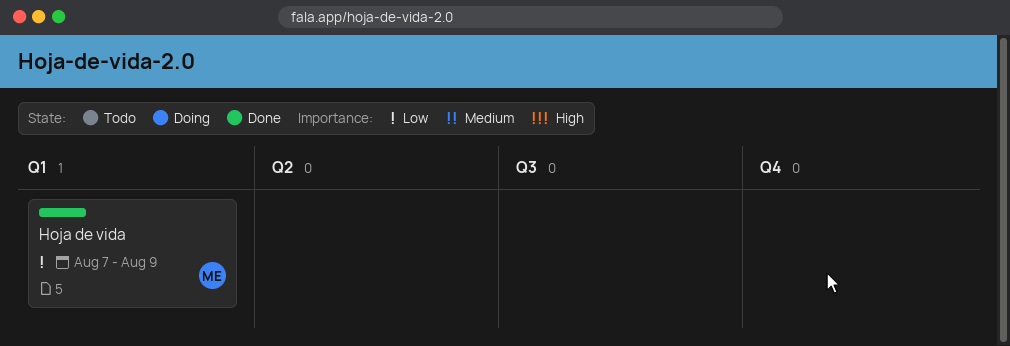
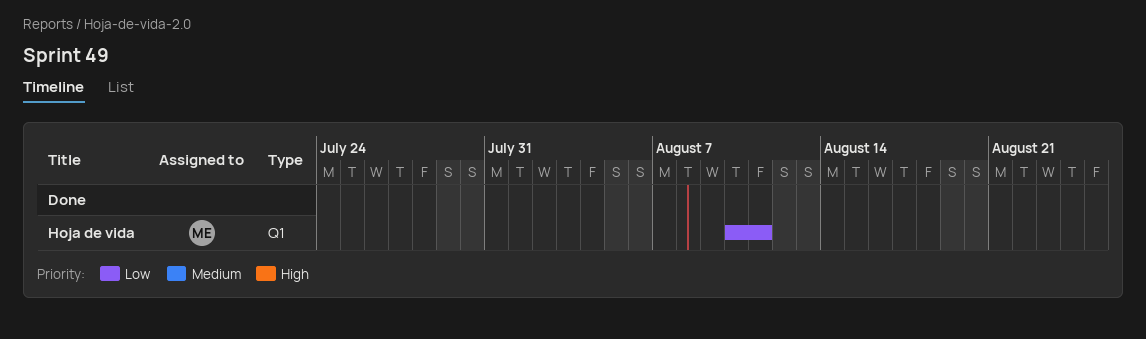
Hoja de vida, start: Aug 7 -> Aug 10
Hoja de vida, due: Aug 9 -> Aug 11

